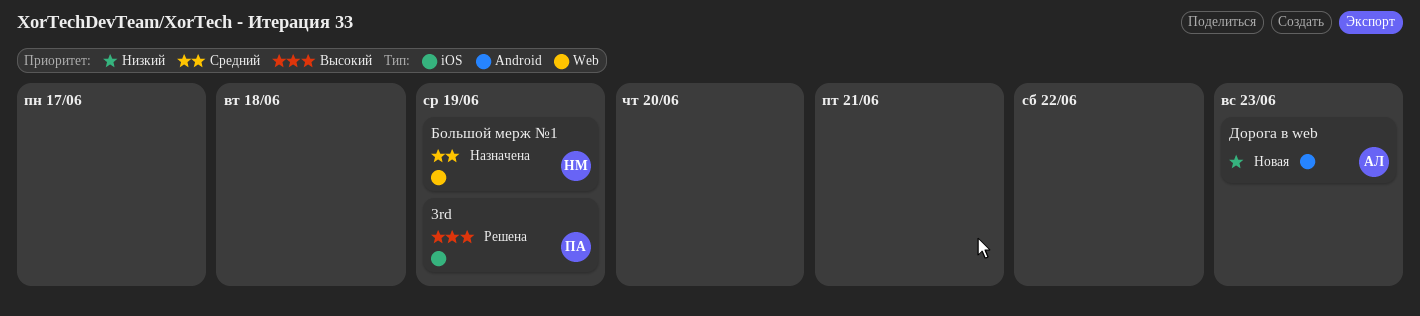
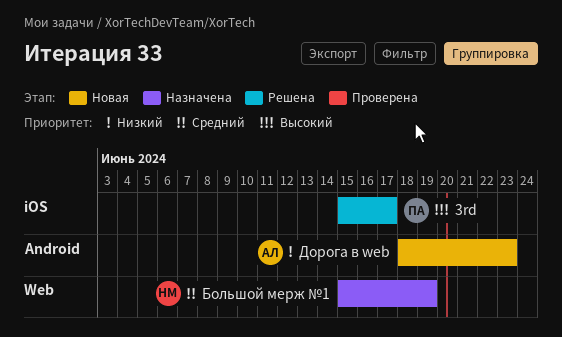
3rd, due: Jun 19 -> Jun 17

